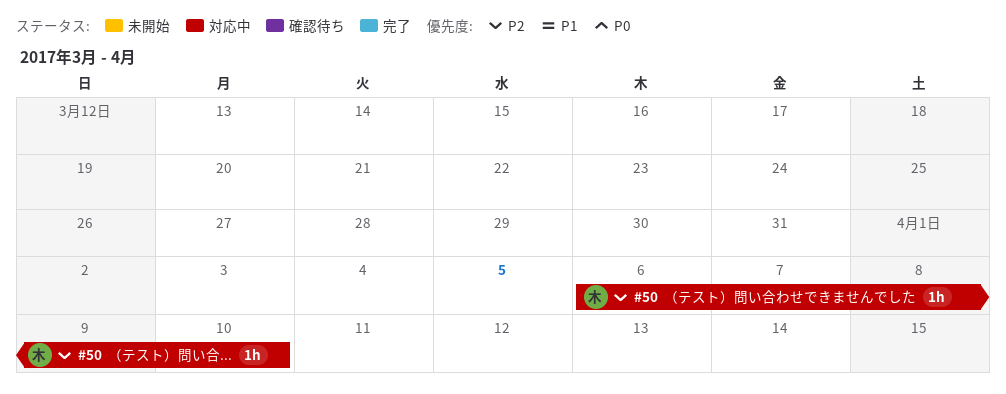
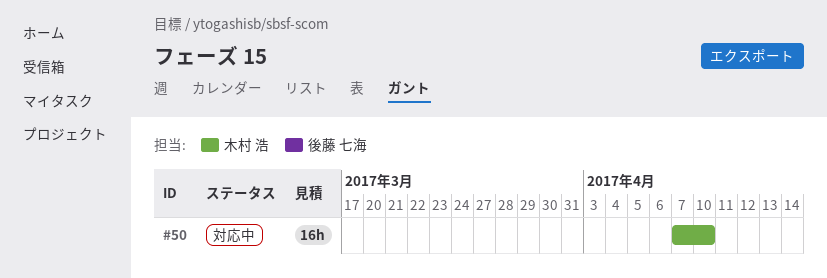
#50, estimate: 1h -> 16h
#50, start: Apr 6 -> Apr 7

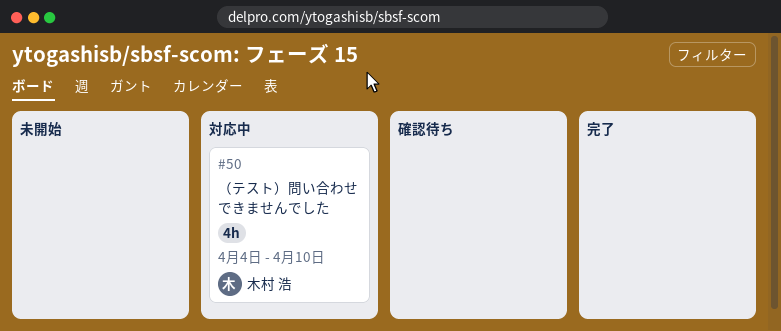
#50, estimate: 16h -> 4h
#50, start: Apr 7 -> Apr 4

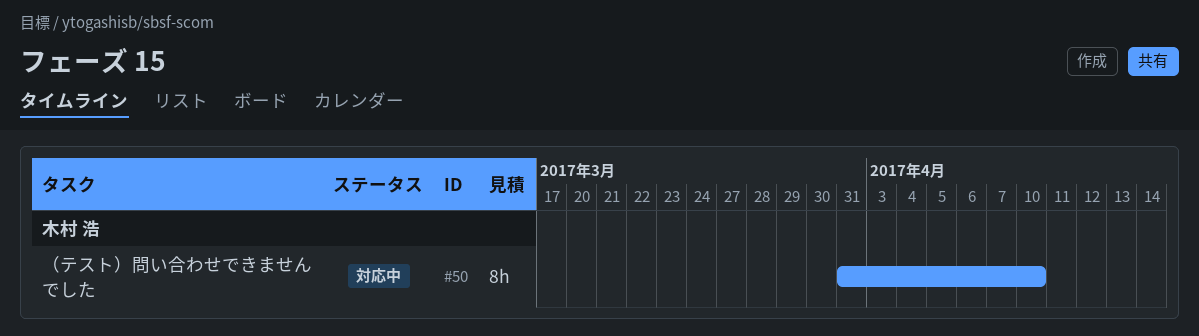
#50, estimate: 4h -> 8h
#50, start: Apr 4 -> Mar 31

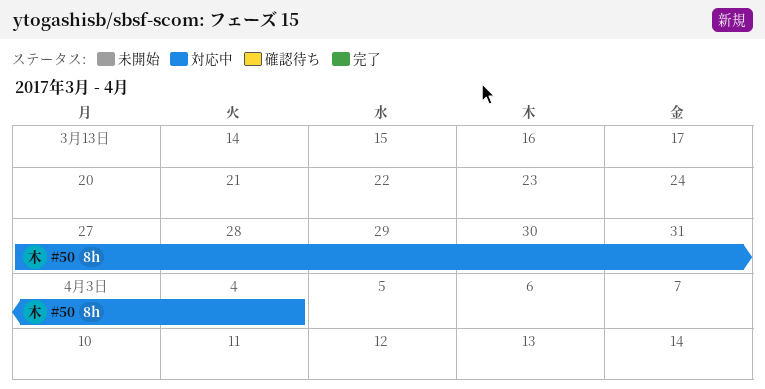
#50, start: Mar 31 -> Mar 27
#50, due: Apr 10 -> Apr 4

